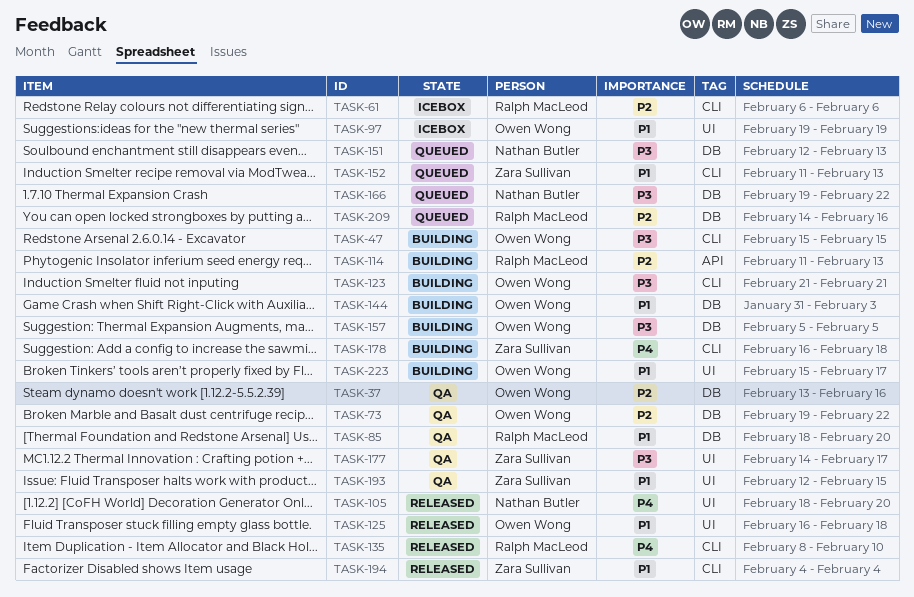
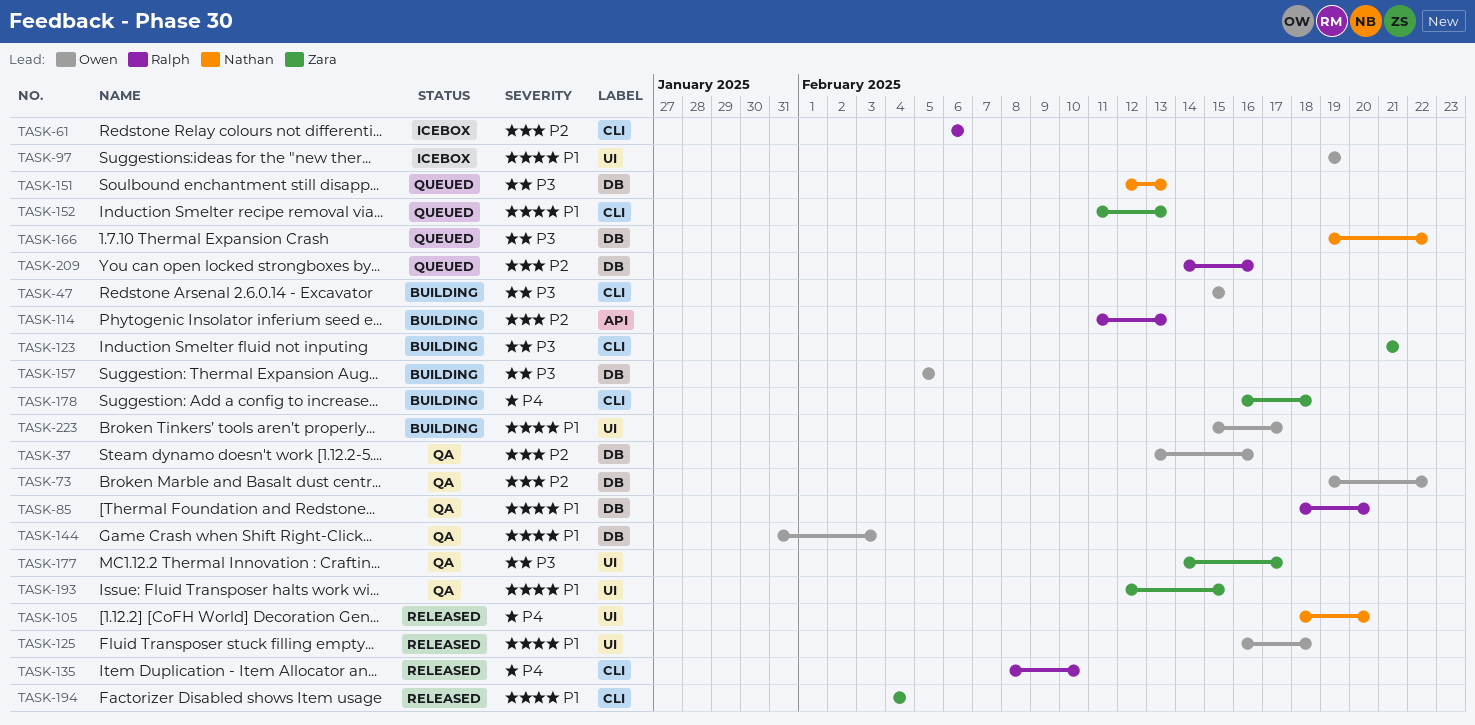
TASK-123, owner: Owen Wong -> Zara Sullivan
TASK-144, status: Building -> QA

